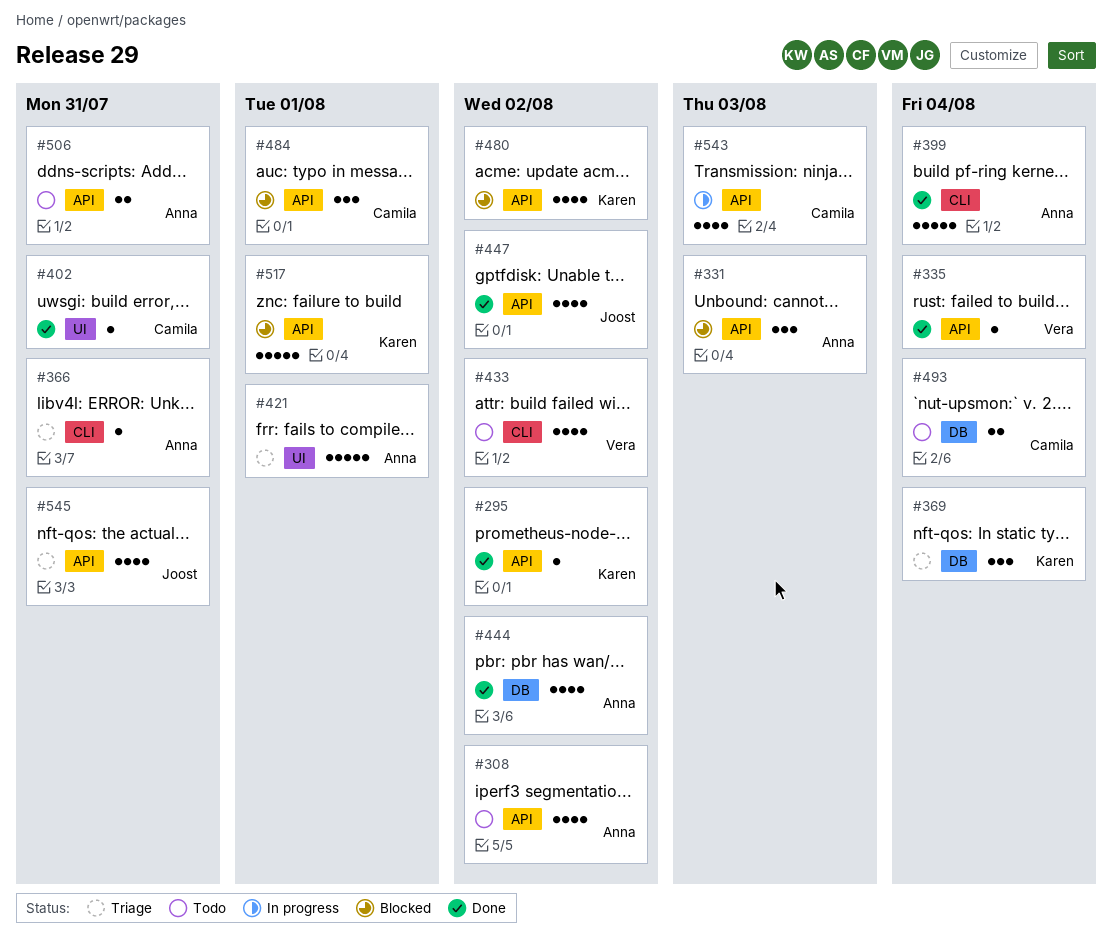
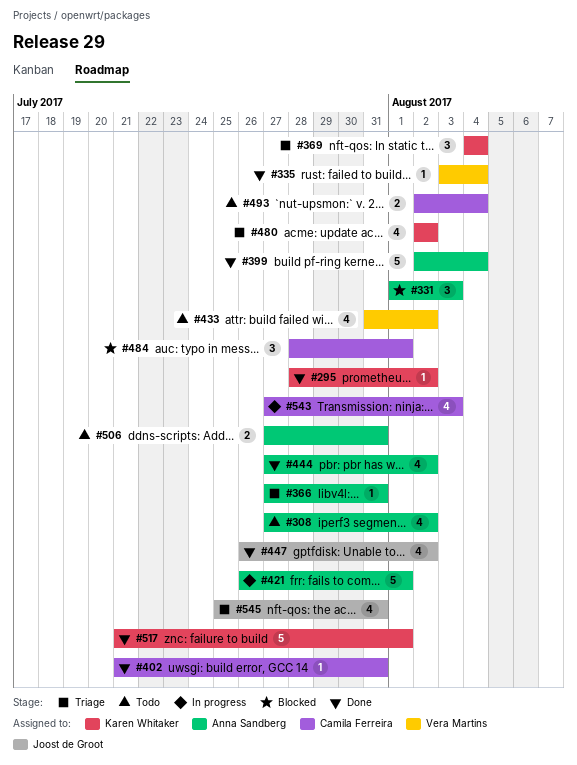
#421, status: Triage -> In progress
#480, status: Blocked -> Triage
#517, status: Blocked -> Done

